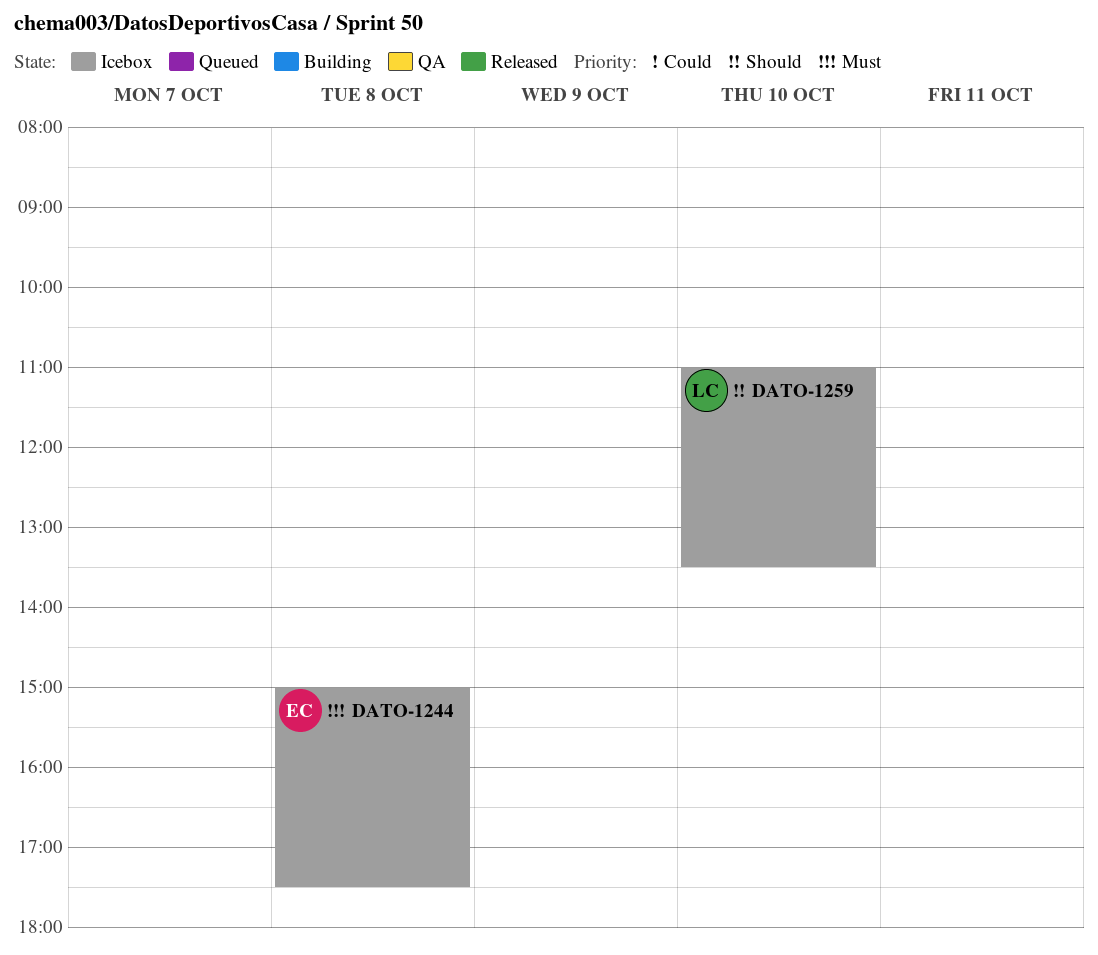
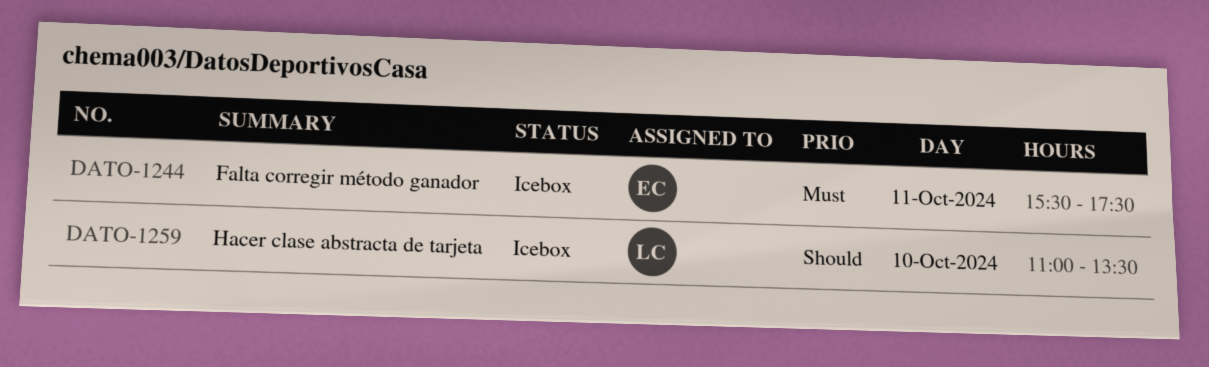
DATO-1244, day: Oct 8 -> Oct 11
DATO-1244, begins: 15:00 -> 15:30

